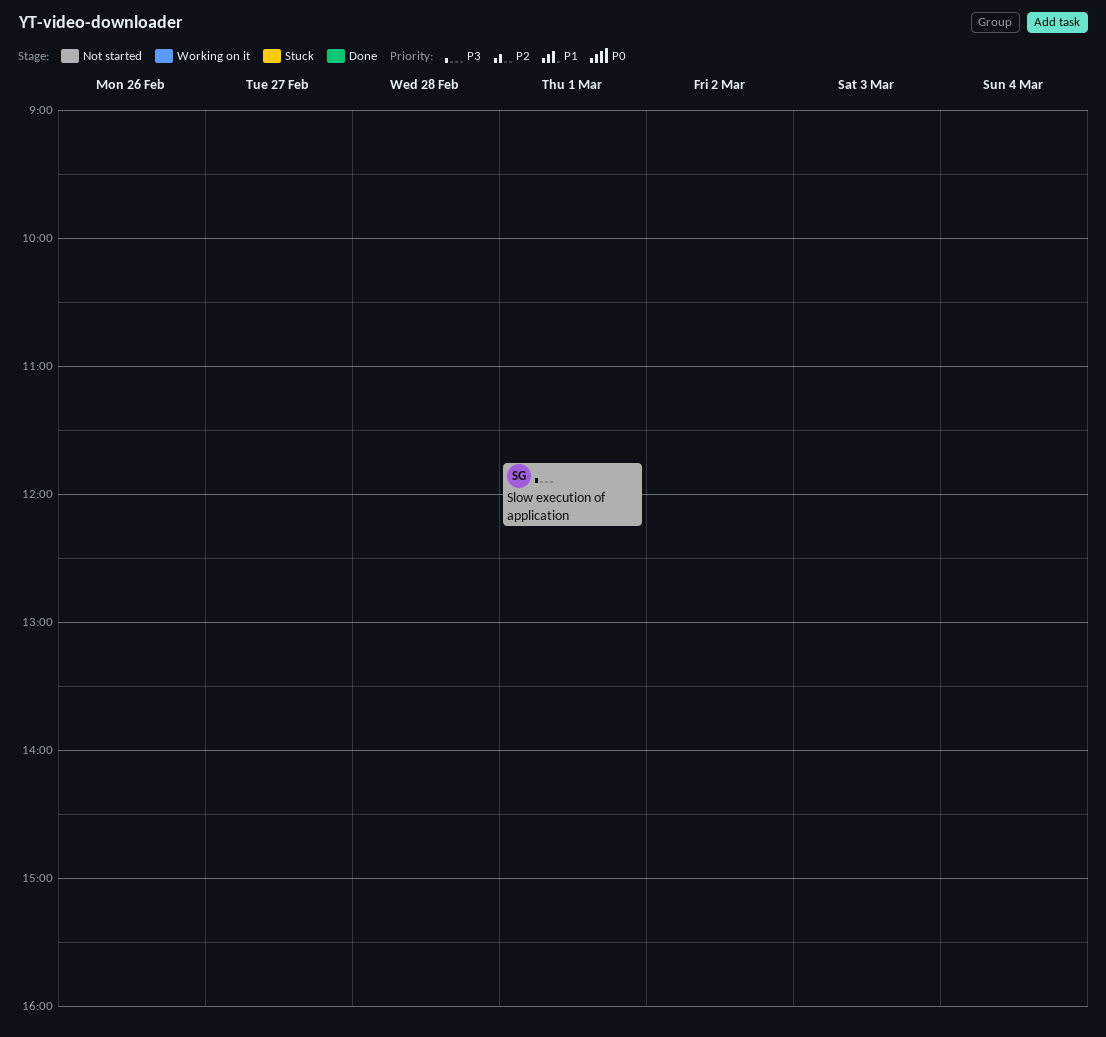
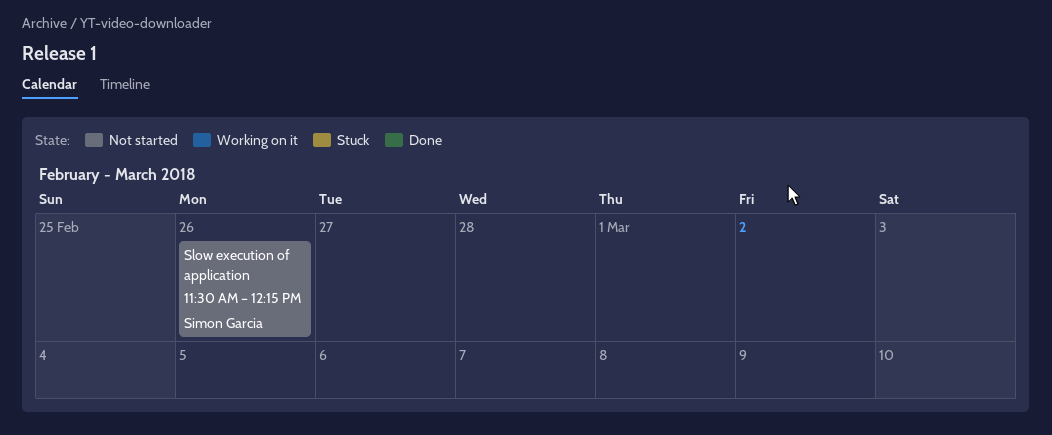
Slow execution of application, day: Mar 1 -> Feb 26
Slow execution of application, begins: 11:45 -> 11:30

